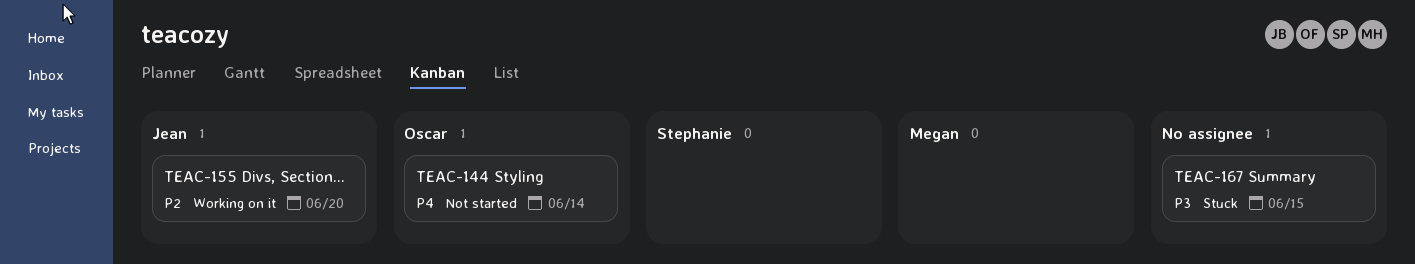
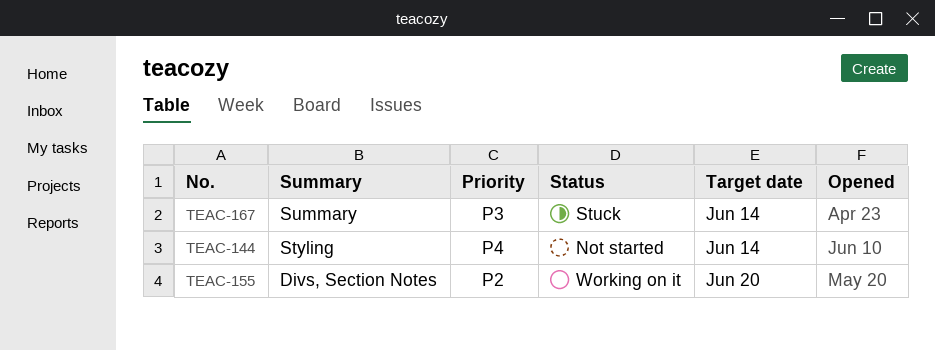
TEAC-167, due: Jun 15 -> Jun 14

